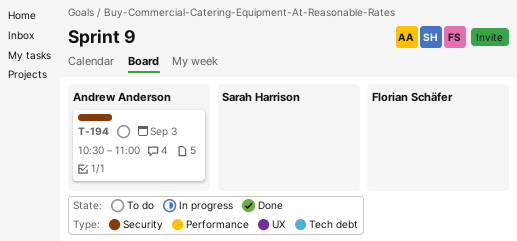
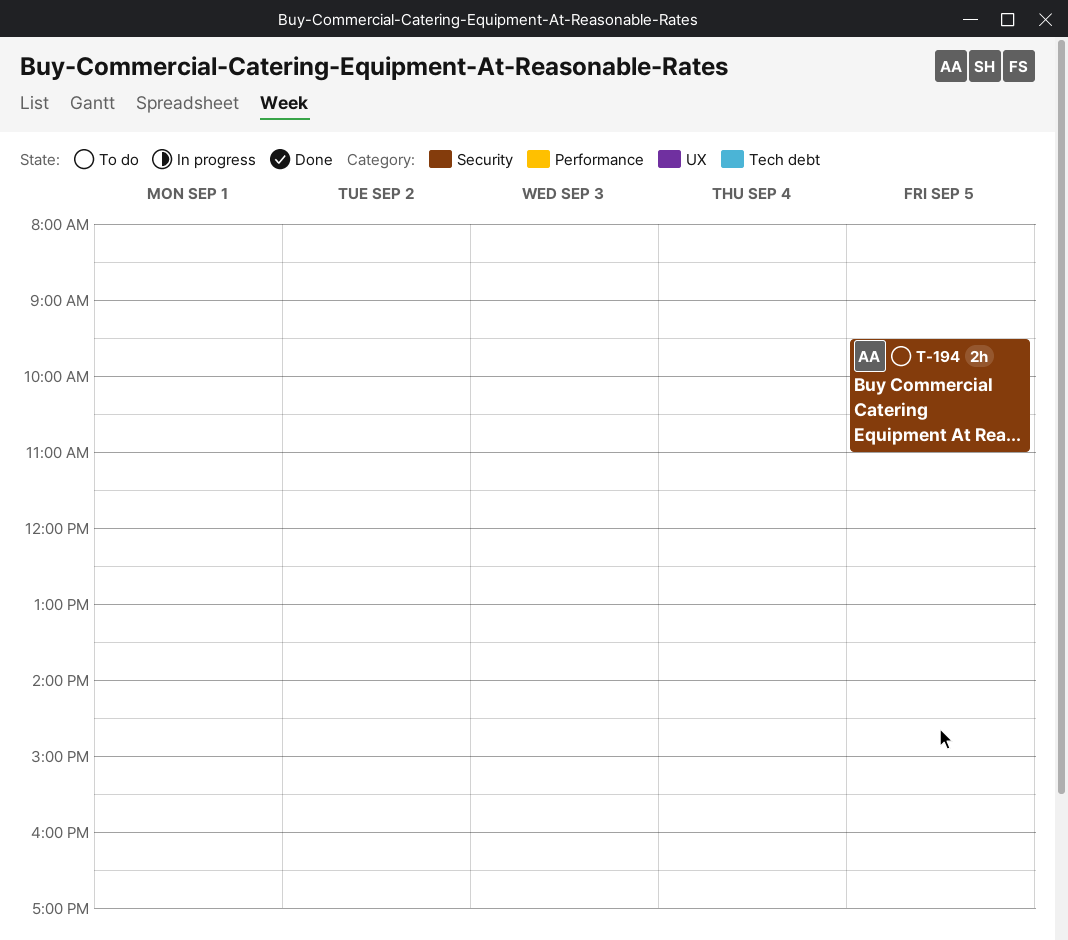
T-194, day: Sep 3 -> Sep 5
T-194, begins: 10:30 -> 09:30

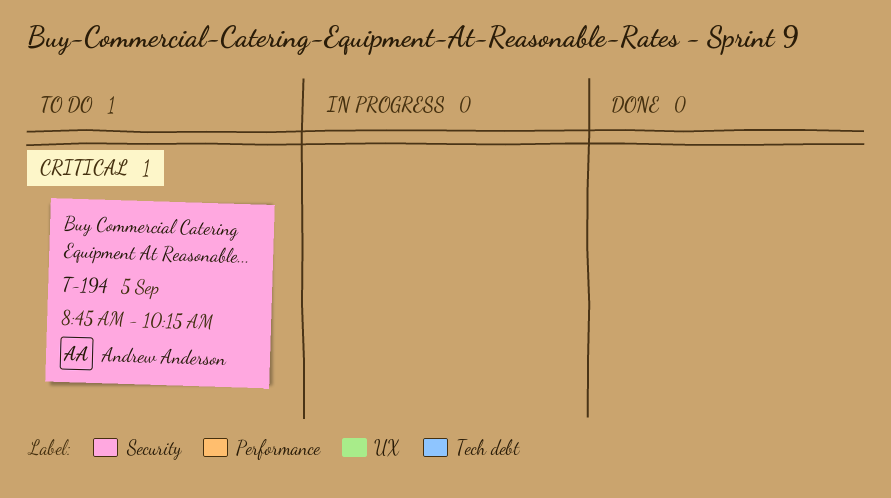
T-194, begins: 09:30 -> 08:45
T-194, ends: 11:00 -> 10:15

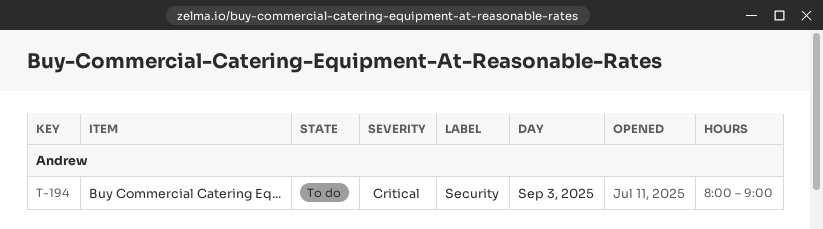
T-194, day: Sep 5 -> Sep 3
T-194, begins: 08:45 -> 08:00
T-194, ends: 10:15 -> 09:00

